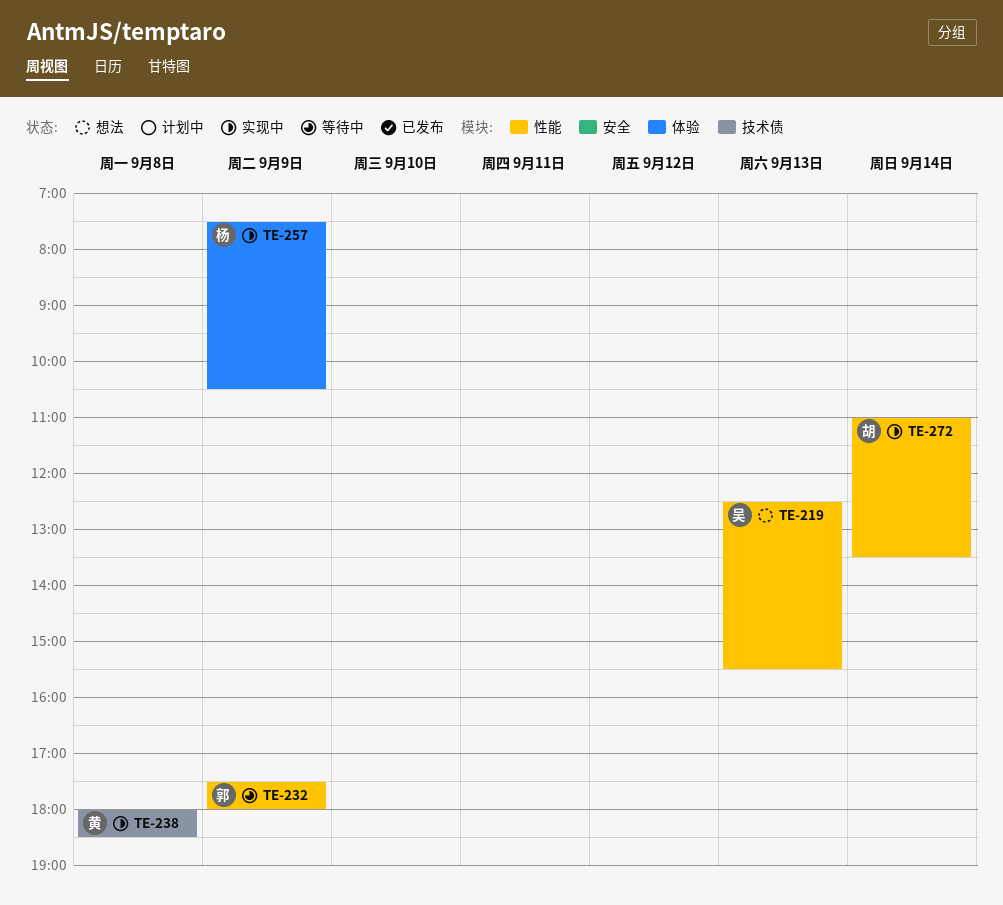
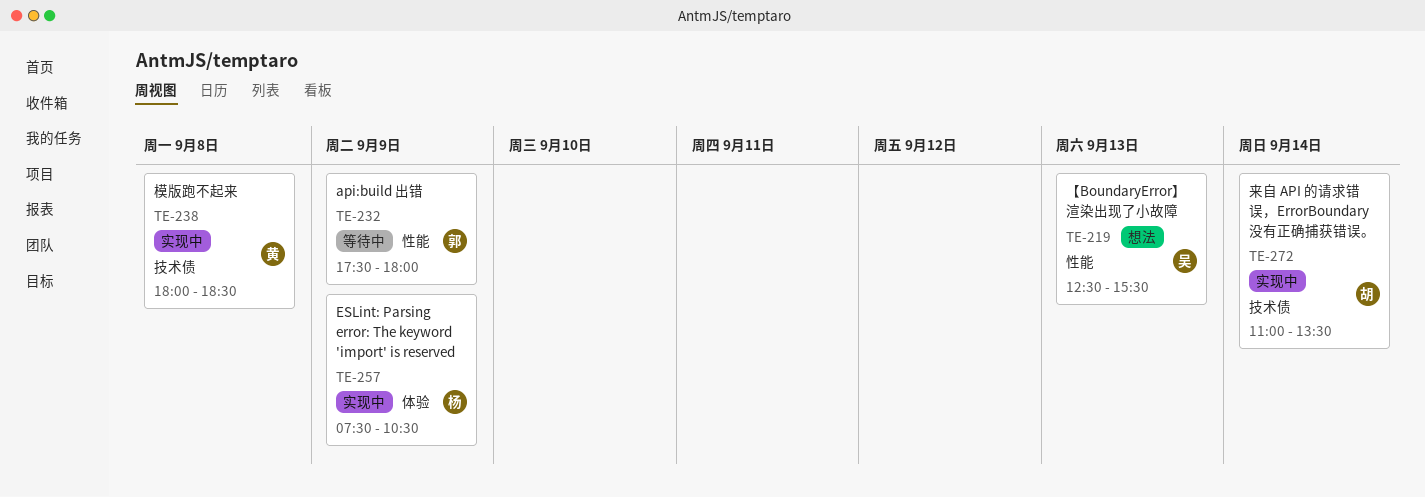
TE-272, label: 性能 -> 技术债

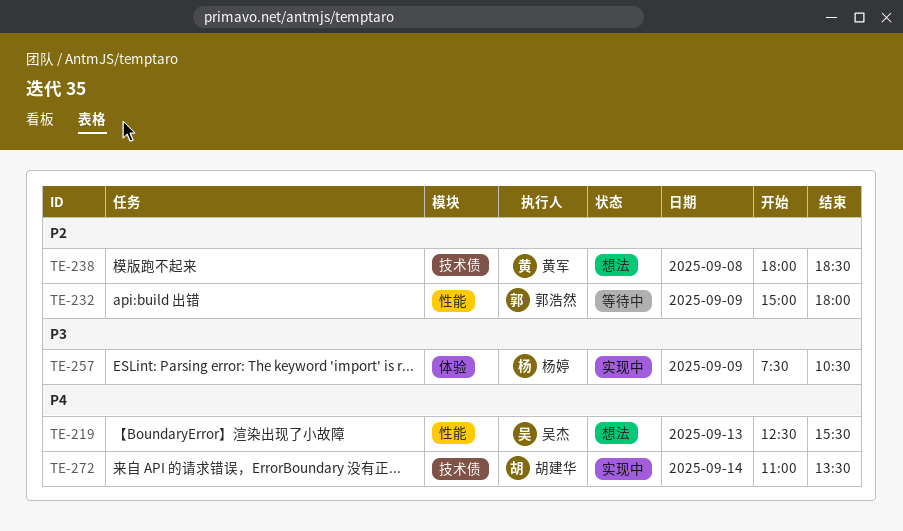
TE-232, begins: 17:30 -> 15:00
TE-238, status: 实现中 -> 想法

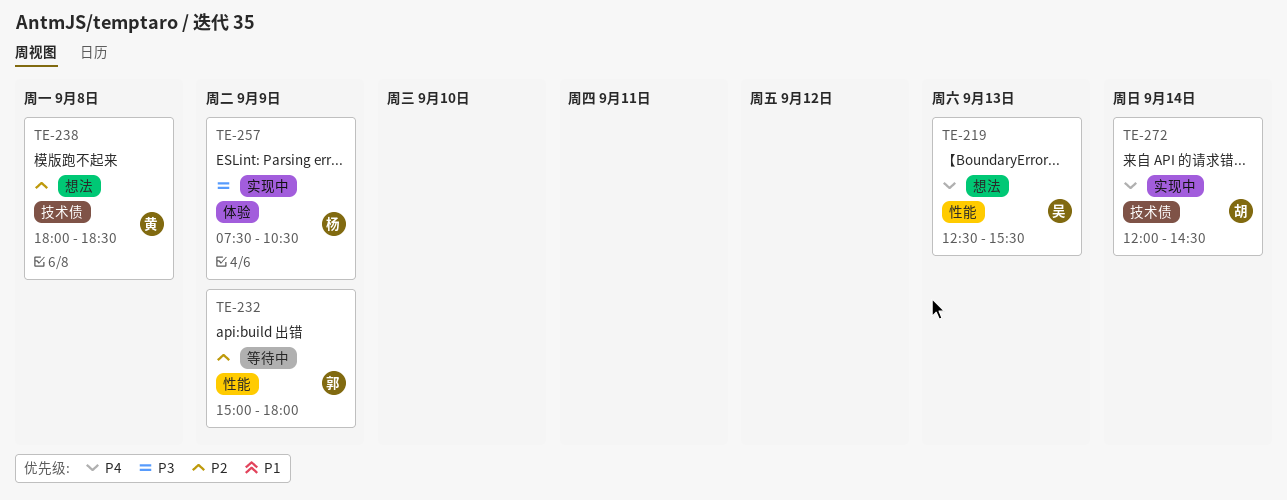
TE-272, begins: 11:00 -> 12:00
TE-272, ends: 13:30 -> 14:30

